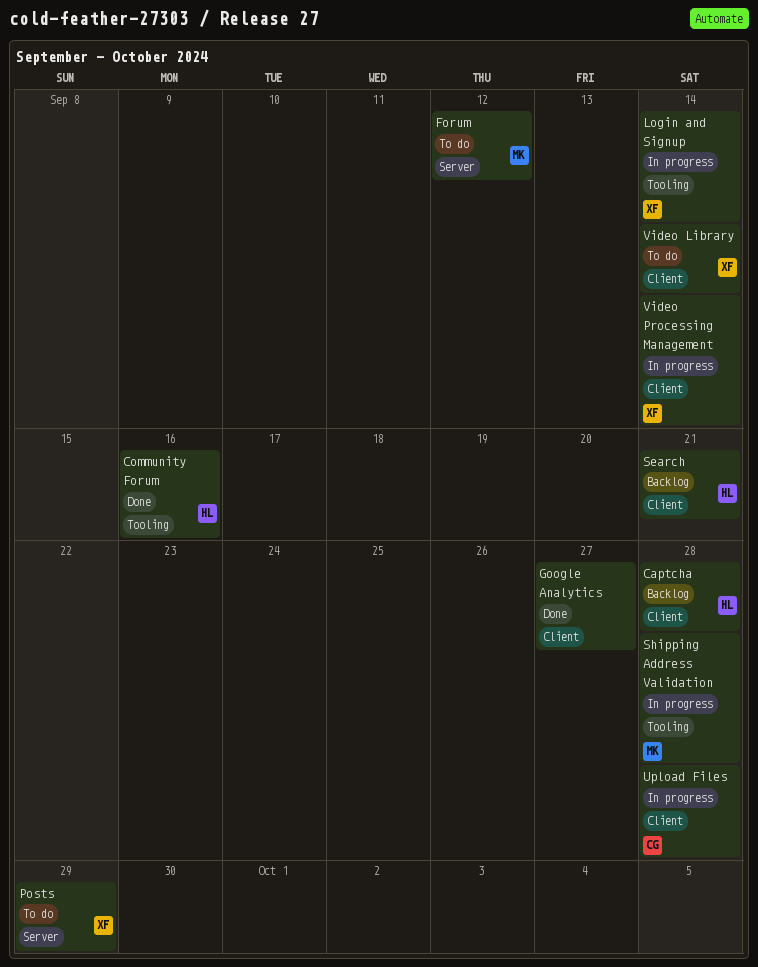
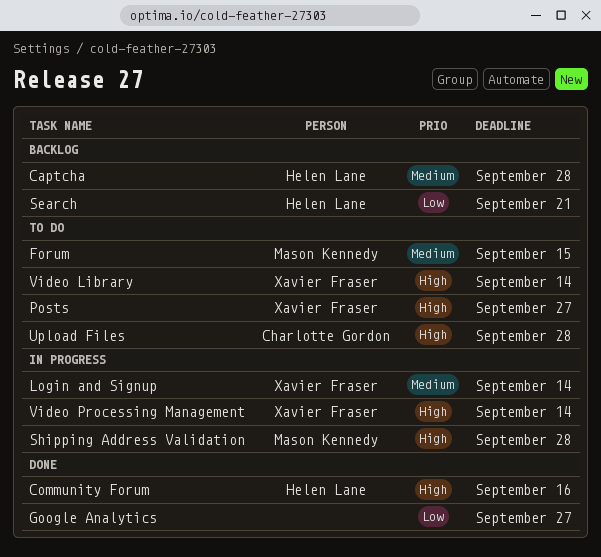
Forum, due: Sep 12 -> Sep 15
Posts, due: Sep 29 -> Sep 27
Upload Files, status: In progress -> To do

